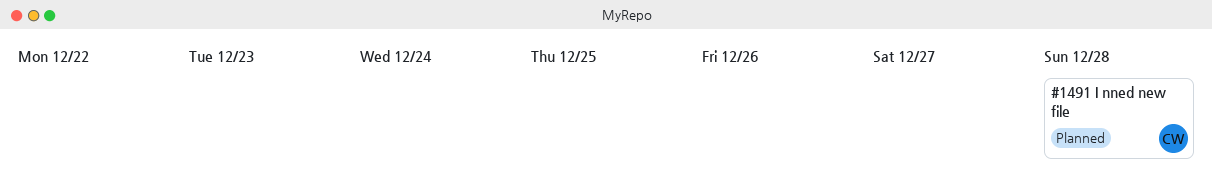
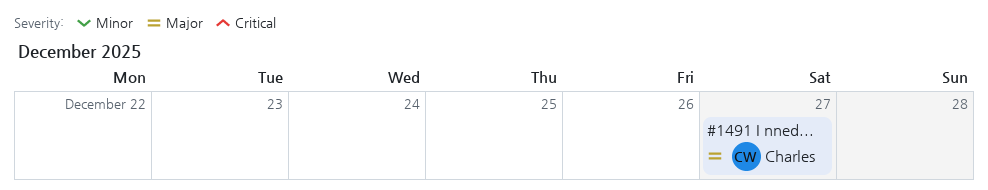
#1491, due: Dec 28 -> Dec 27

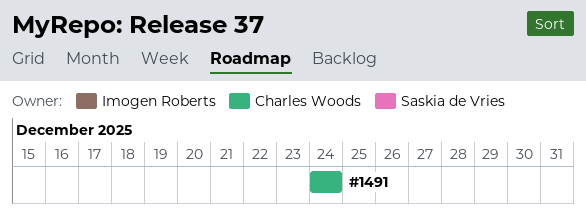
#1491, due: Dec 27 -> Dec 24

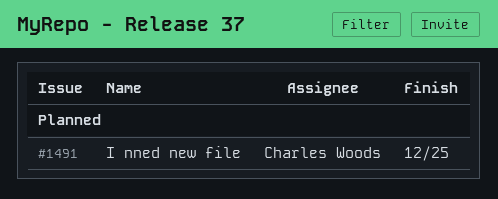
#1491, due: Dec 24 -> Dec 25

